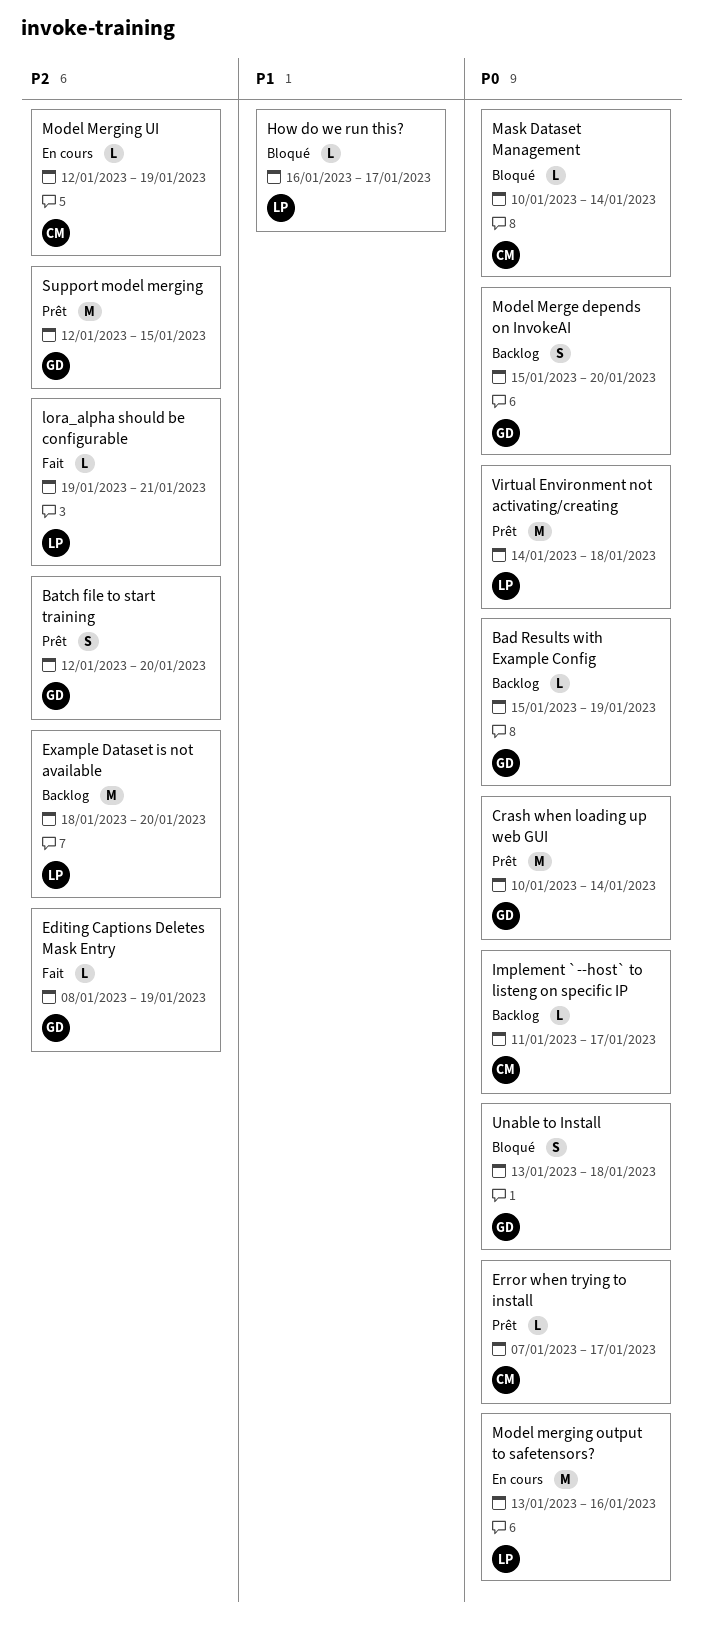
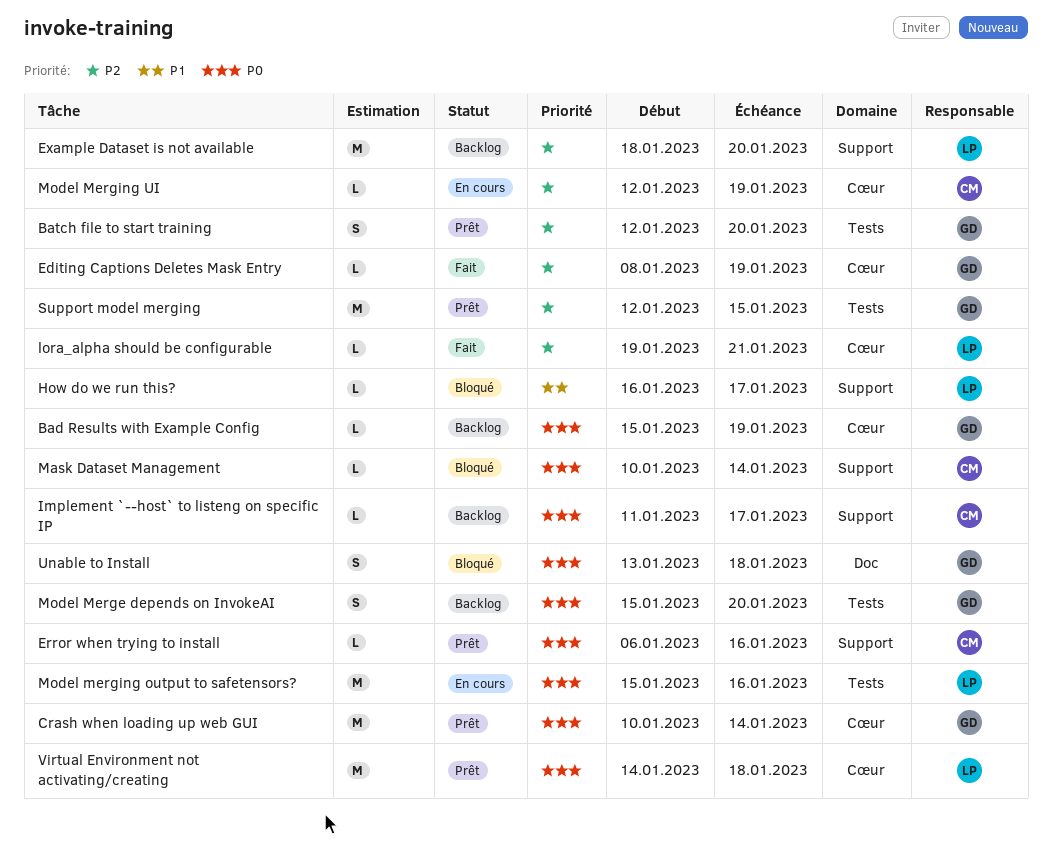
Error when trying to install, start: Jan 7 -> Jan 6
Error when trying to install, due: Jan 17 -> Jan 16
Model merging output to safetensors?, start: Jan 13 -> Jan 15

